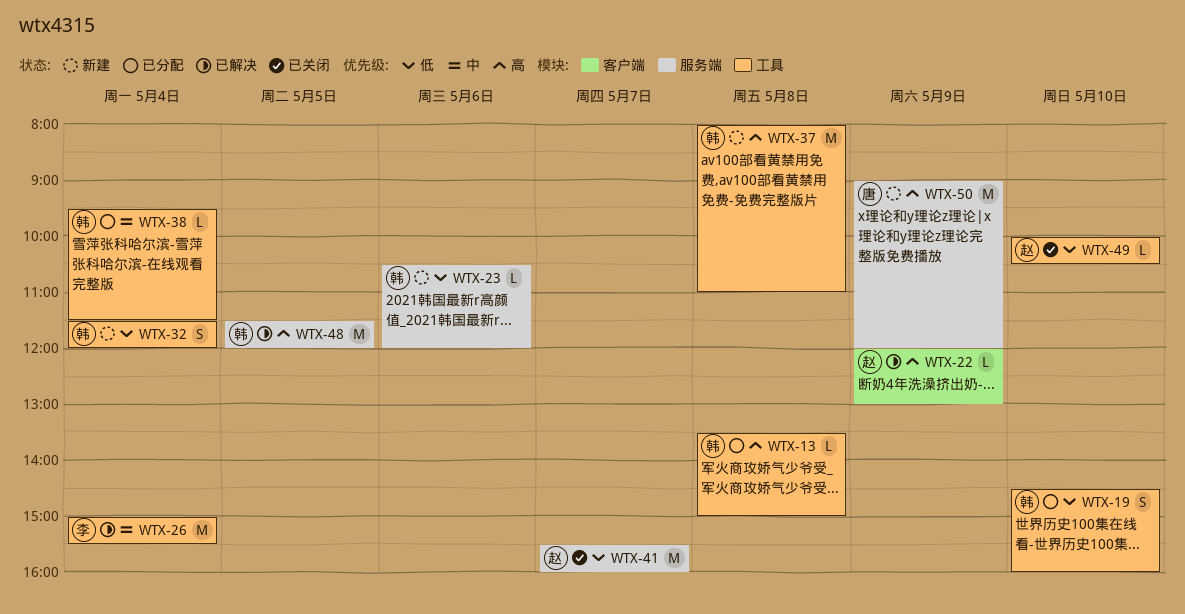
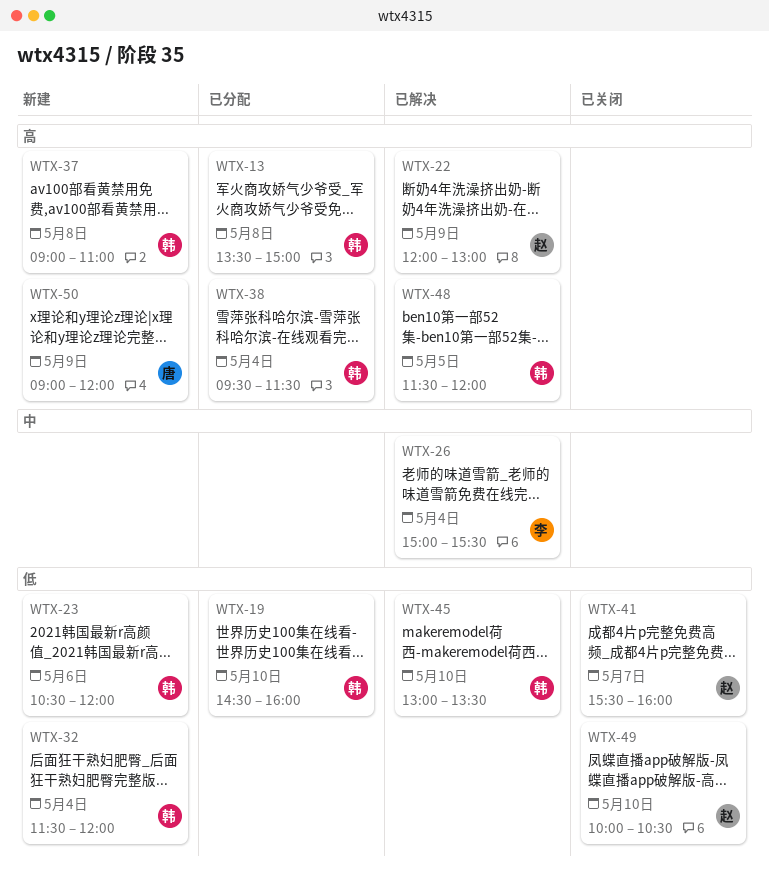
WTX-37, begins: 08:00 -> 09:00
WTX-38, priority: 中 -> 高
WTX-45: none -> present

